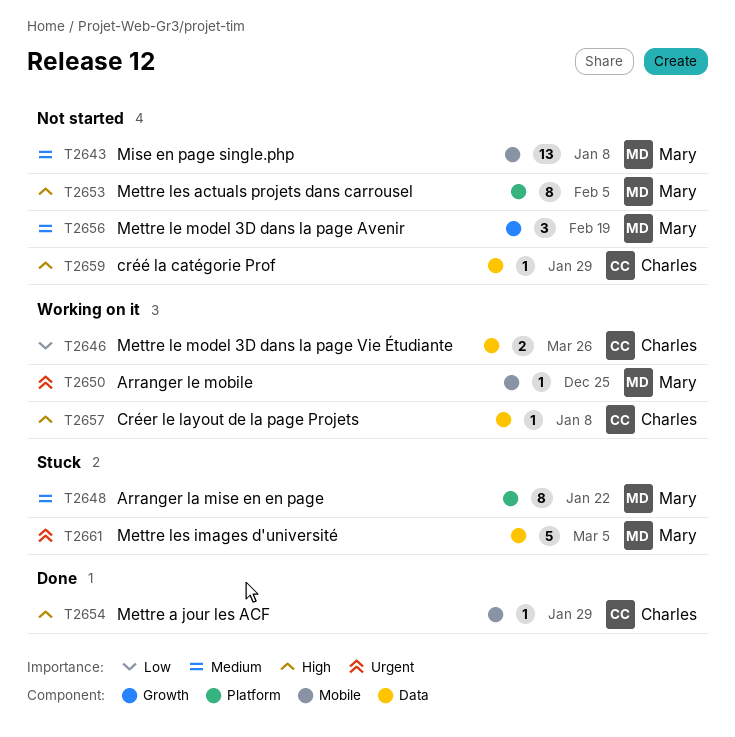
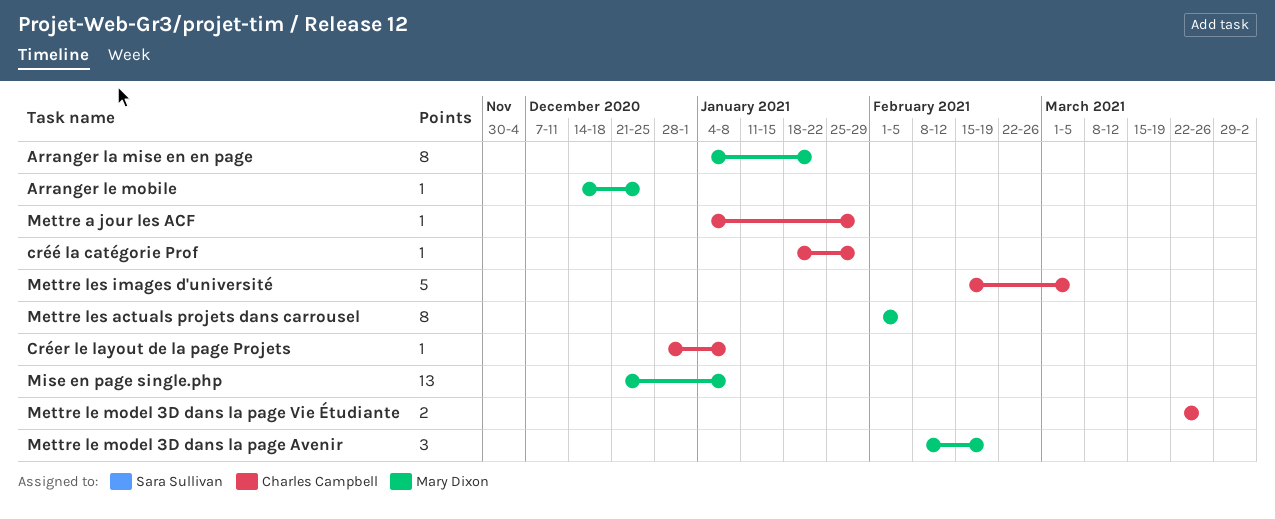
Mettre les images d'université, owner: Mary Dixon -> Charles Campbell

